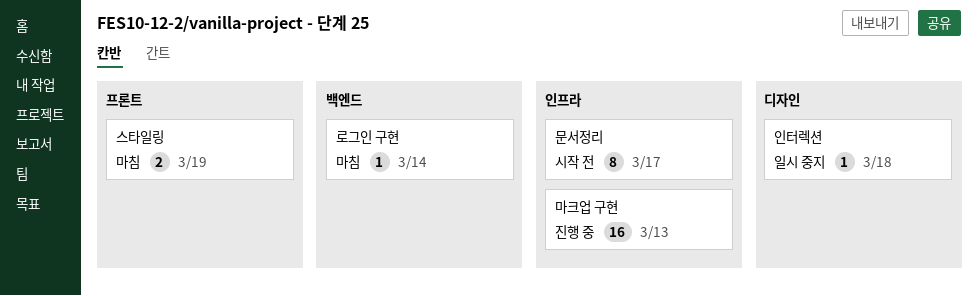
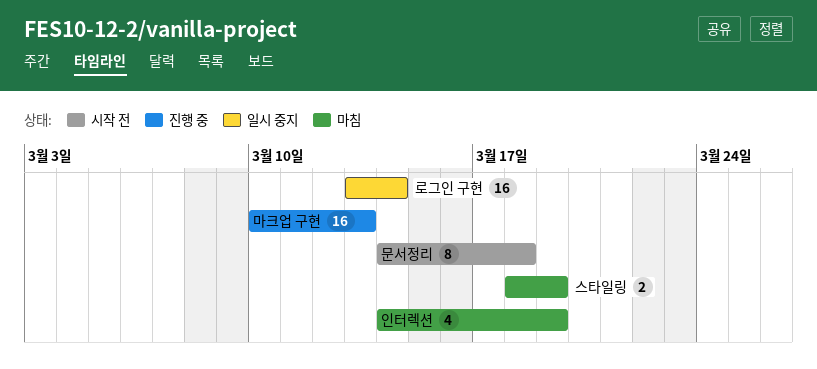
로그인 구현, status: 마침 -> 일시 중지
로그인 구현, estimate: 1 -> 16
문서정리, due: Mar 17 -> Mar 18
인터렉션, status: 일시 중지 -> 마침
인터렉션, estimate: 1 -> 4
인터렉션, due: Mar 18 -> Mar 19

